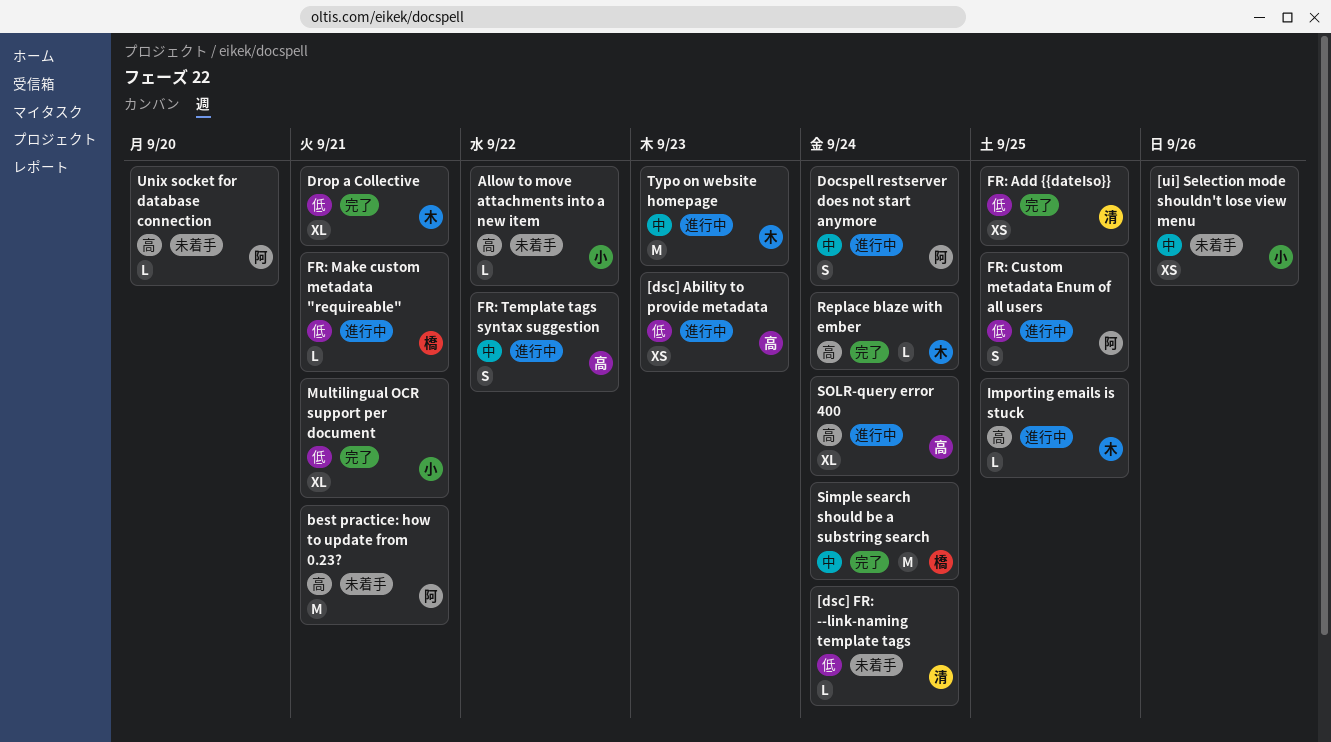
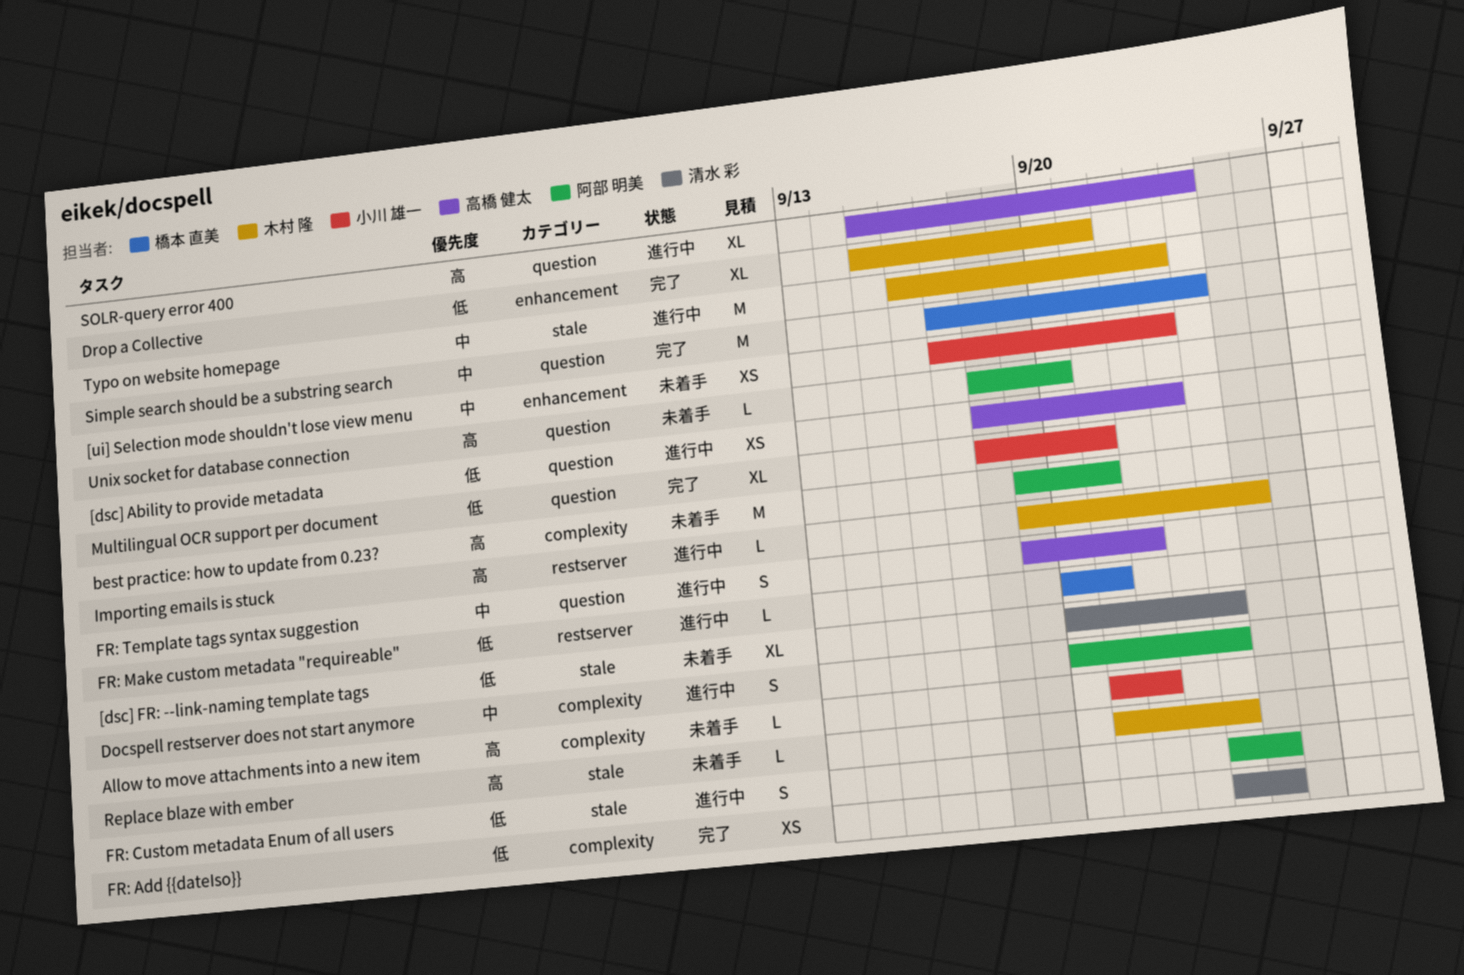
[dsc] FR: --link-naming template tags, estimate: L -> XL
[ui] Selection mode shouldn't lose view menu, due: Sep 26 -> Sep 23
Replace blaze with ember, status: 完了 -> 未着手

